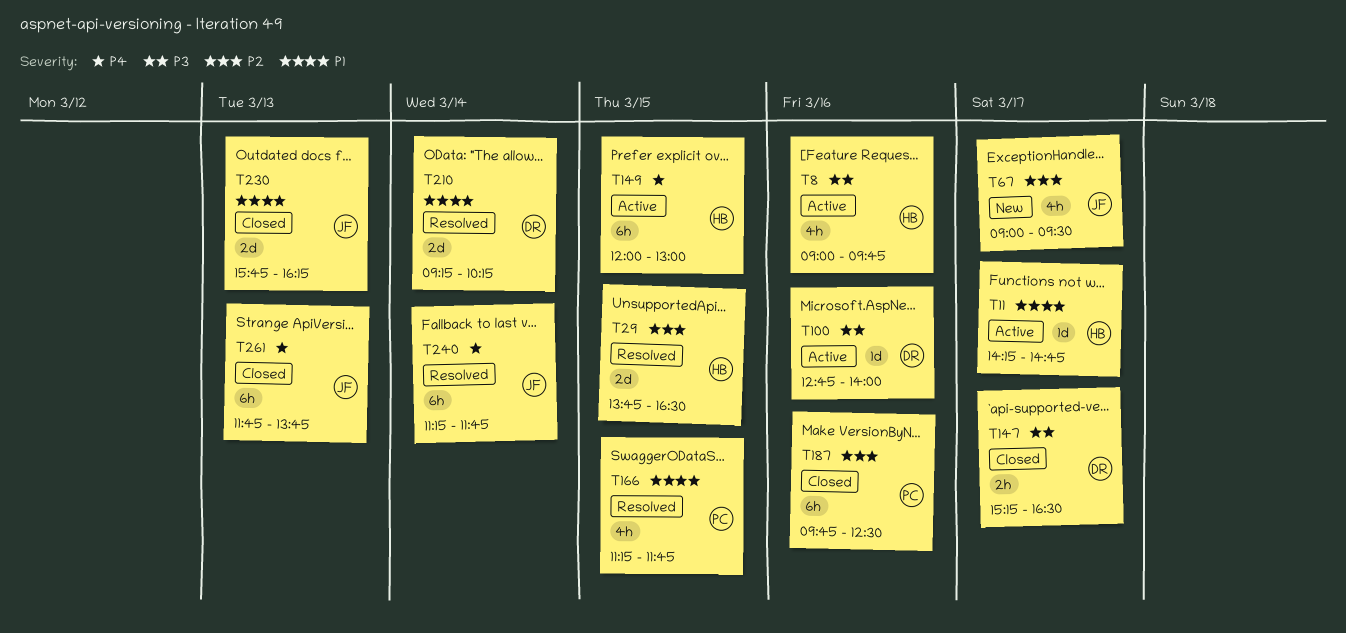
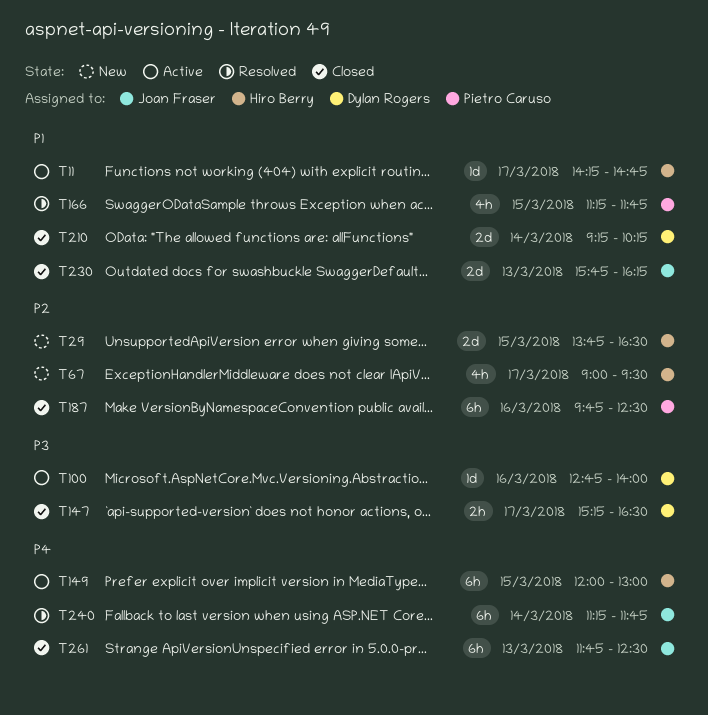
T8: present -> none
T29, status: Resolved -> New
T67, owner: Joan Fraser -> Hiro Berry
T210, status: Resolved -> Closed
T261, ends: 13:45 -> 12:30

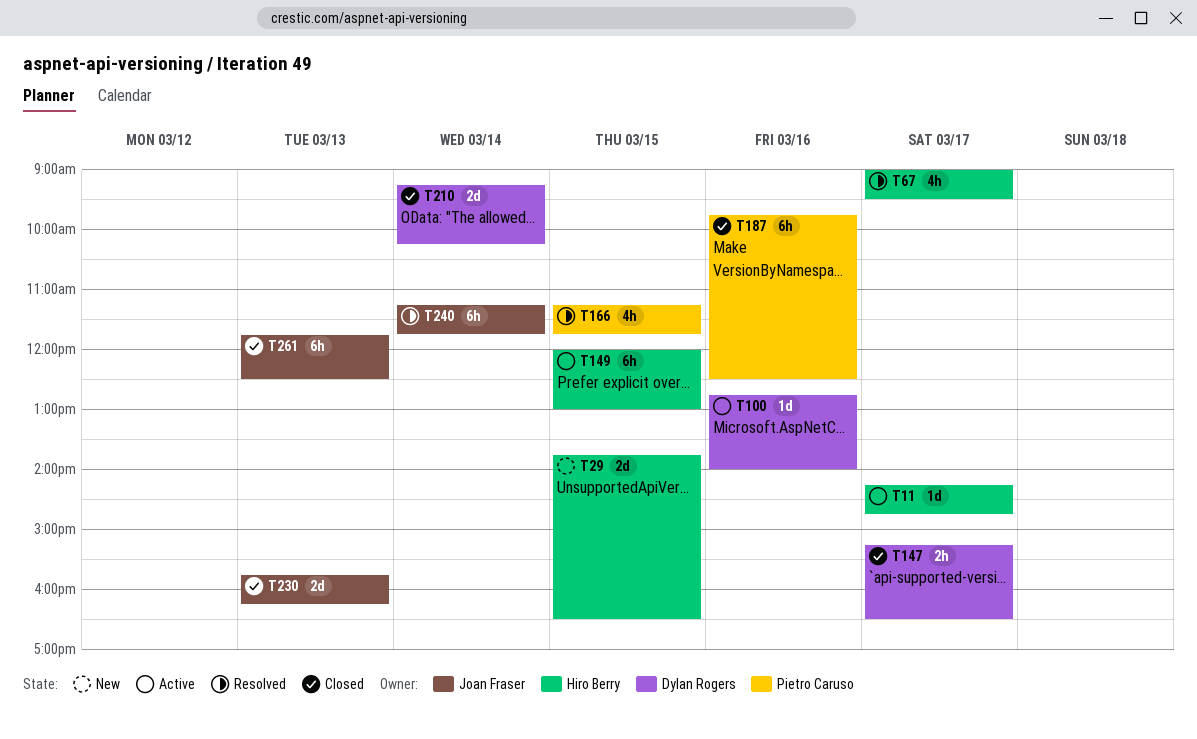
T67, status: New -> Resolved

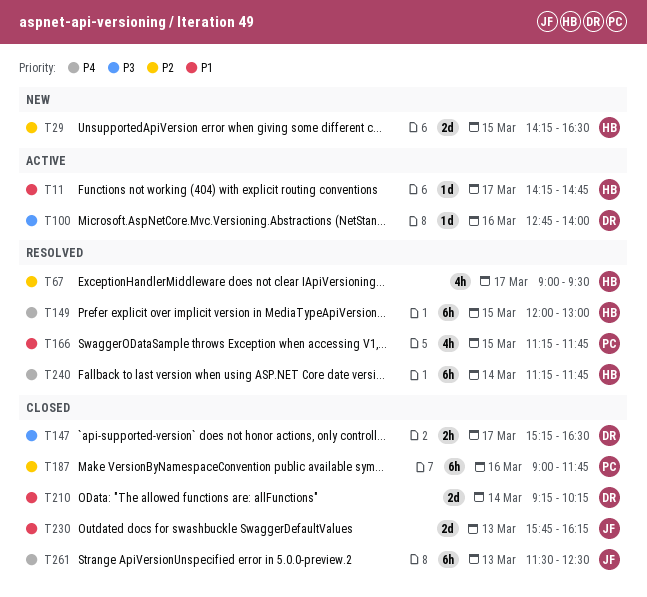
T29, begins: 13:45 -> 14:15
T149, status: Active -> Resolved
T187, begins: 09:45 -> 09:00
T187, ends: 12:30 -> 11:45
T240, owner: Joan Fraser -> Hiro Berry
T261, begins: 11:45 -> 11:30

